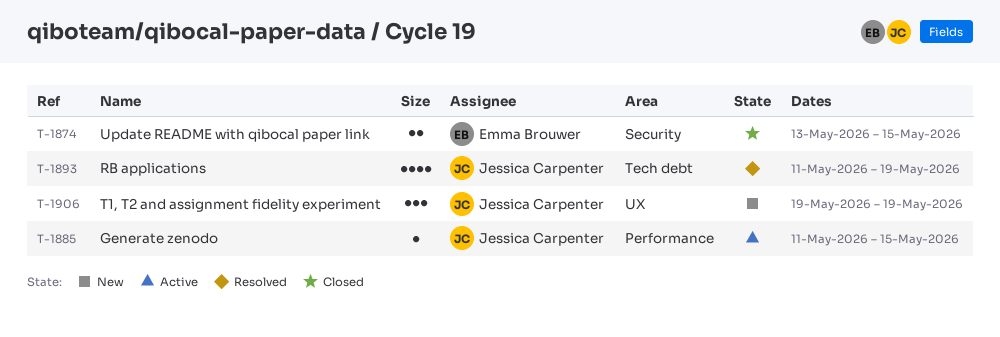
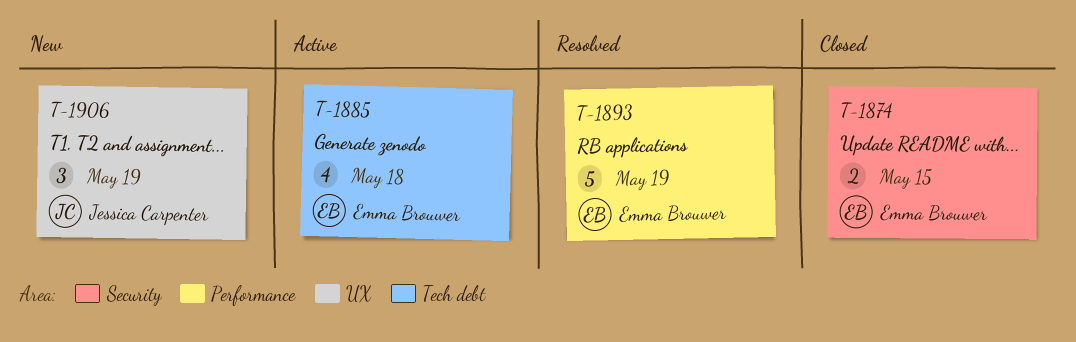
T-1885, owner: Jessica Carpenter -> Emma Brouwer
T-1885, label: Performance -> Tech debt
T-1885, estimate: 1 -> 4
T-1885, due: May 15 -> May 18
T-1893, owner: Jessica Carpenter -> Emma Brouwer
T-1893, label: Tech debt -> Performance
T-1893, estimate: 4 -> 5

